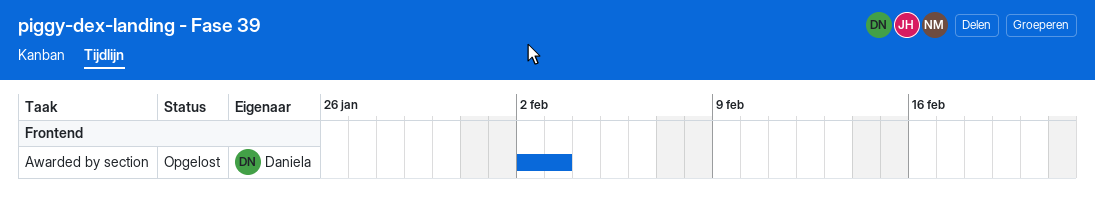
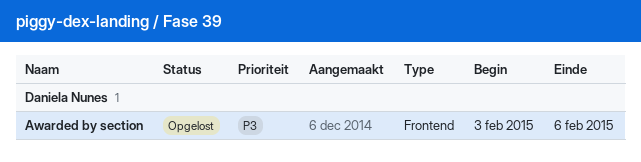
Awarded by section, start: Feb 2 -> Feb 3
Awarded by section, due: Feb 3 -> Feb 6

